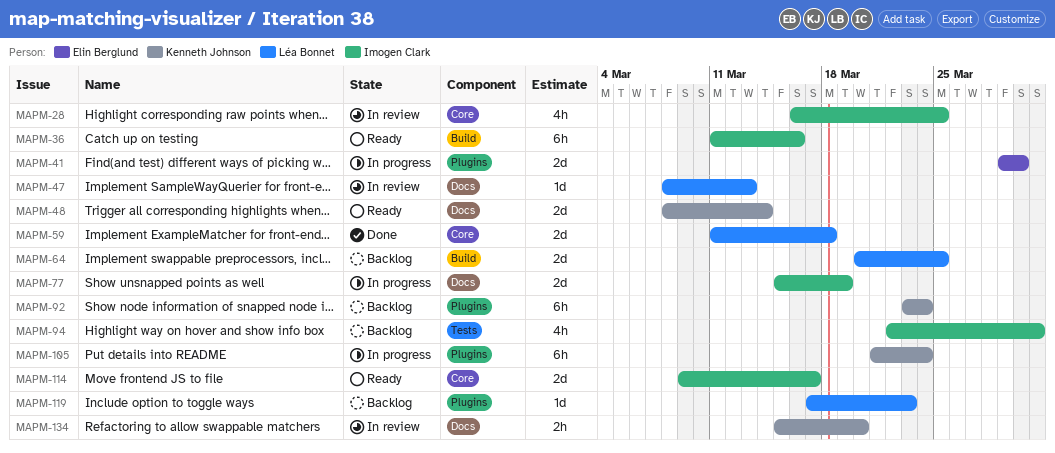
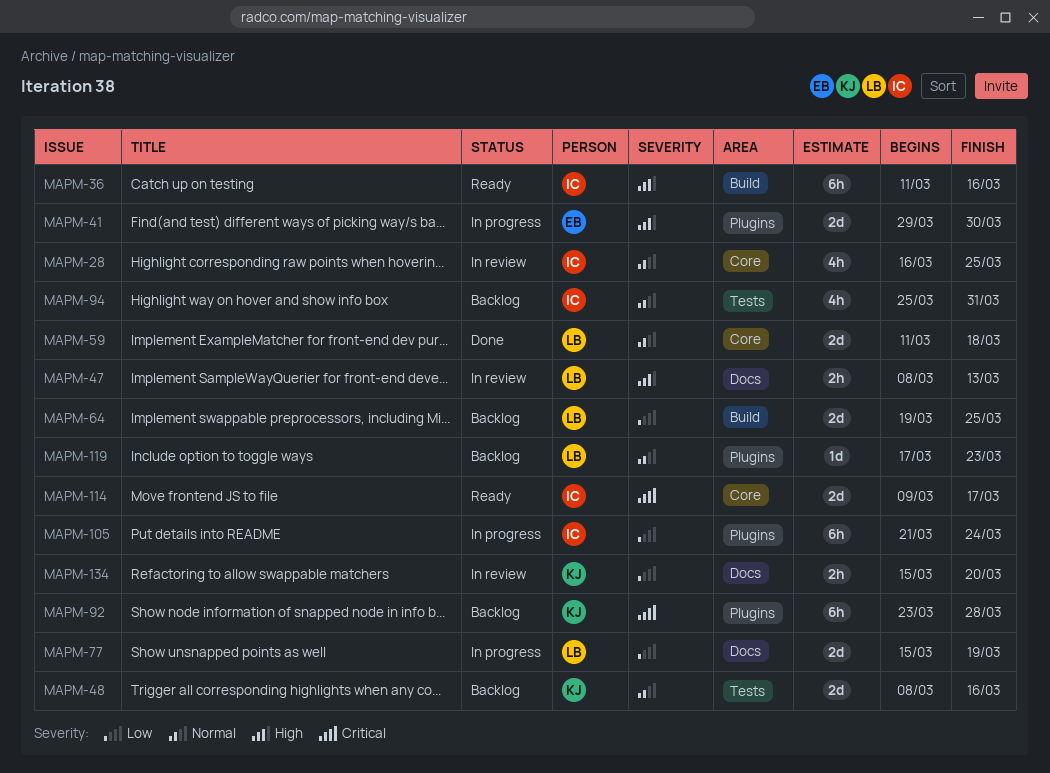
MAPM-47, estimate: 1d -> 2h
MAPM-48, status: Ready -> Backlog
MAPM-48, label: Docs -> Tests
MAPM-48, due: Mar 14 -> Mar 16
MAPM-64, start: Mar 20 -> Mar 19
MAPM-77, owner: Imogen Clark -> Léa Bonnet
MAPM-92, due: Mar 24 -> Mar 28
MAPM-94, start: Mar 22 -> Mar 25
MAPM-105, owner: Kenneth Johnson -> Imogen Clark

